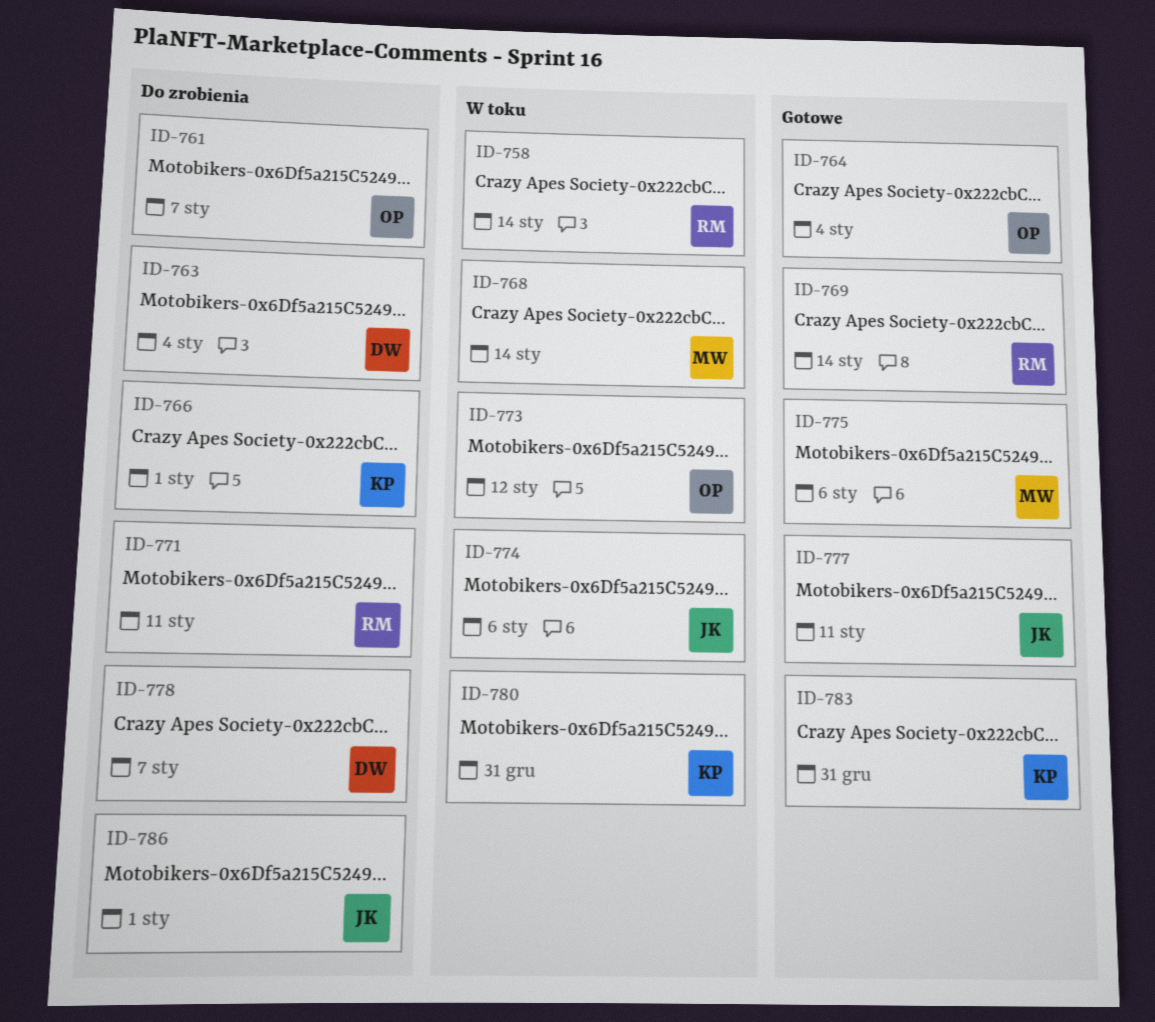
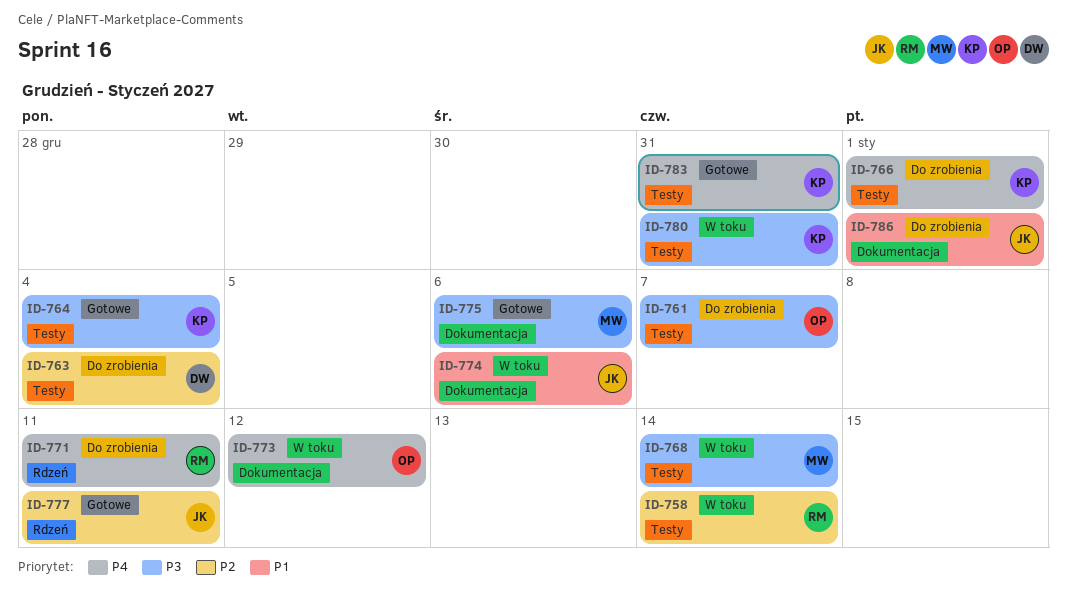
ID-764, owner: OP -> KP
ID-769: present -> none
ID-778: present -> none

